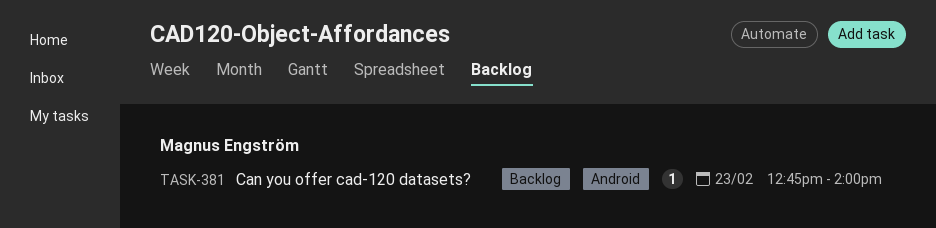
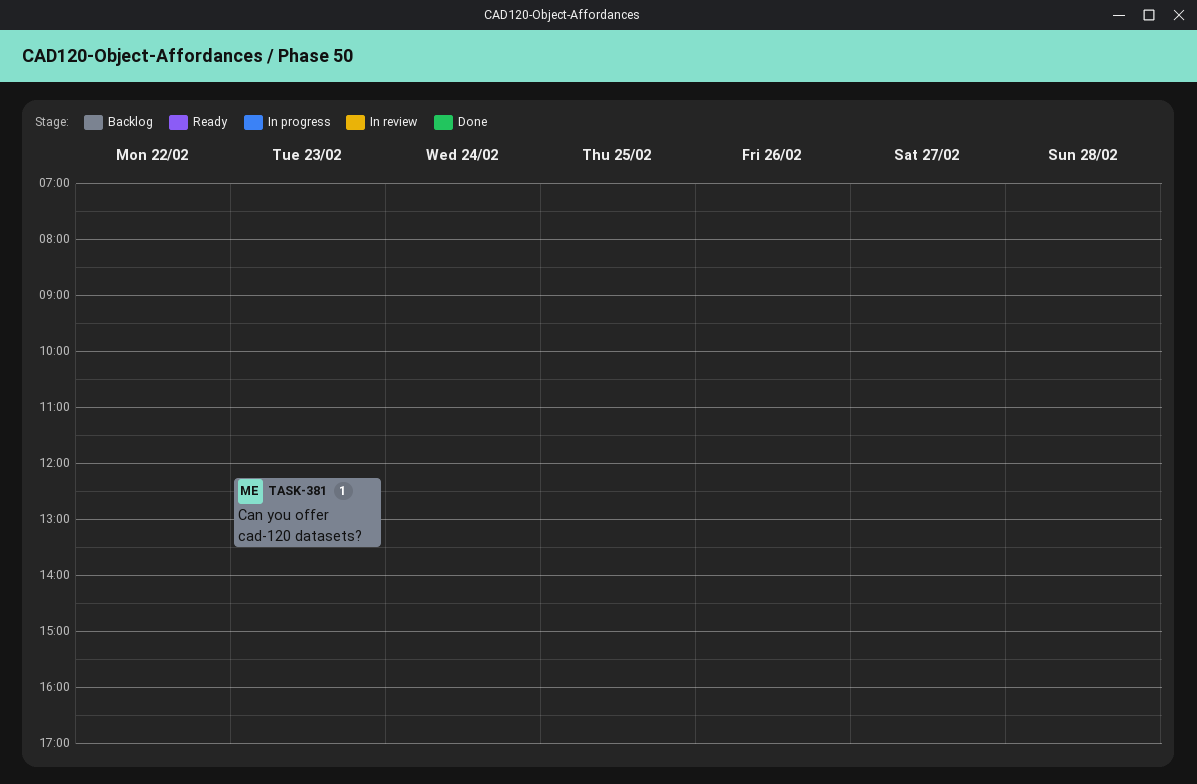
TASK-381, begins: 12:45 -> 12:15
TASK-381, ends: 14:00 -> 13:30

